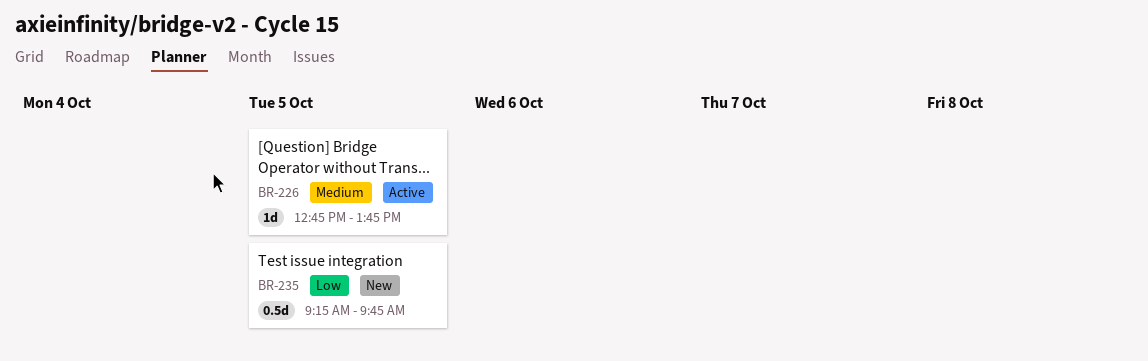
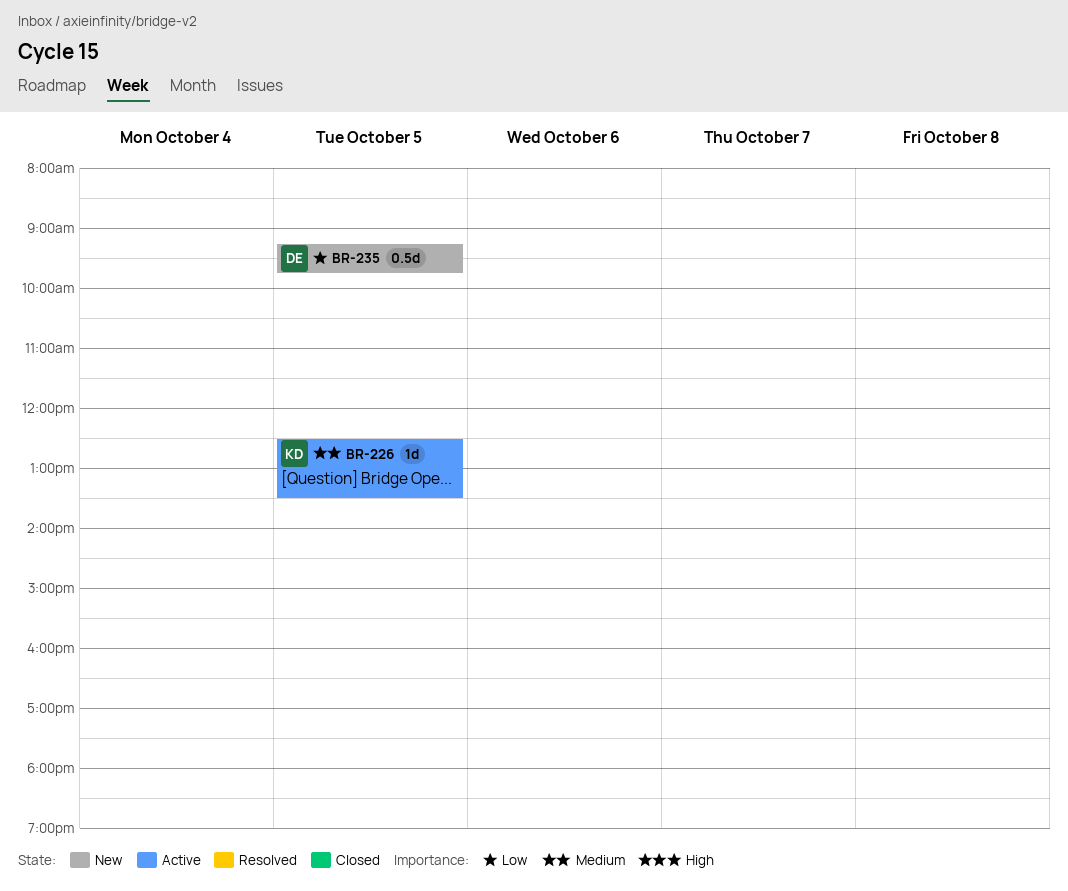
BR-226, begins: 12:45 -> 12:30
BR-226, ends: 13:45 -> 13:30

